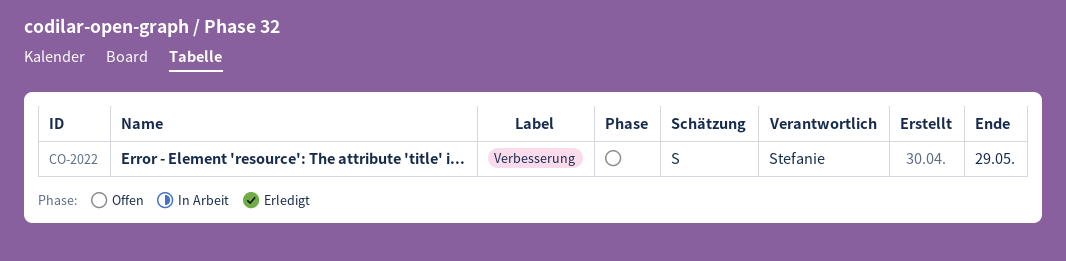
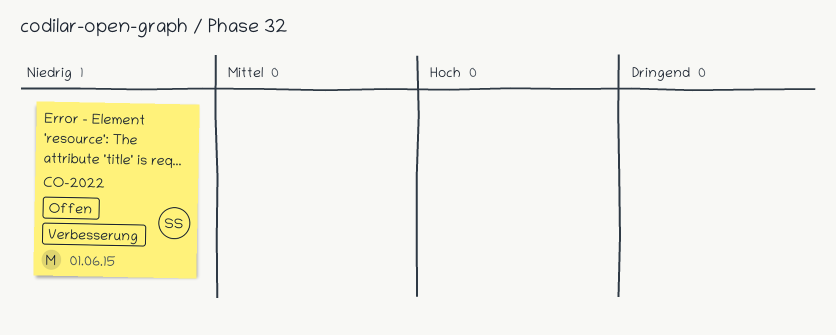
CO-2022, estimate: S -> M
CO-2022, due: May 29 -> Jun 1

